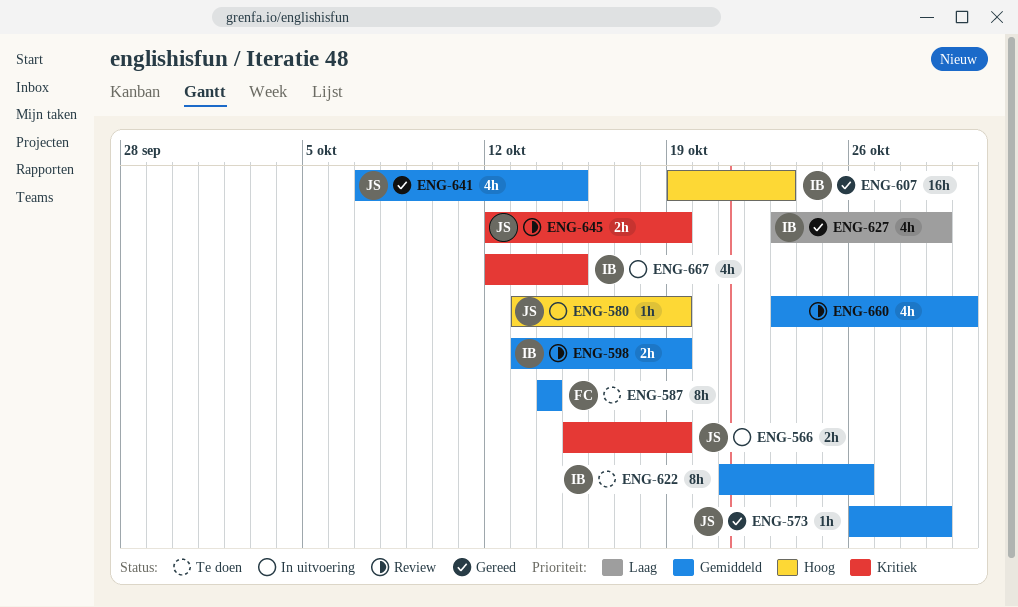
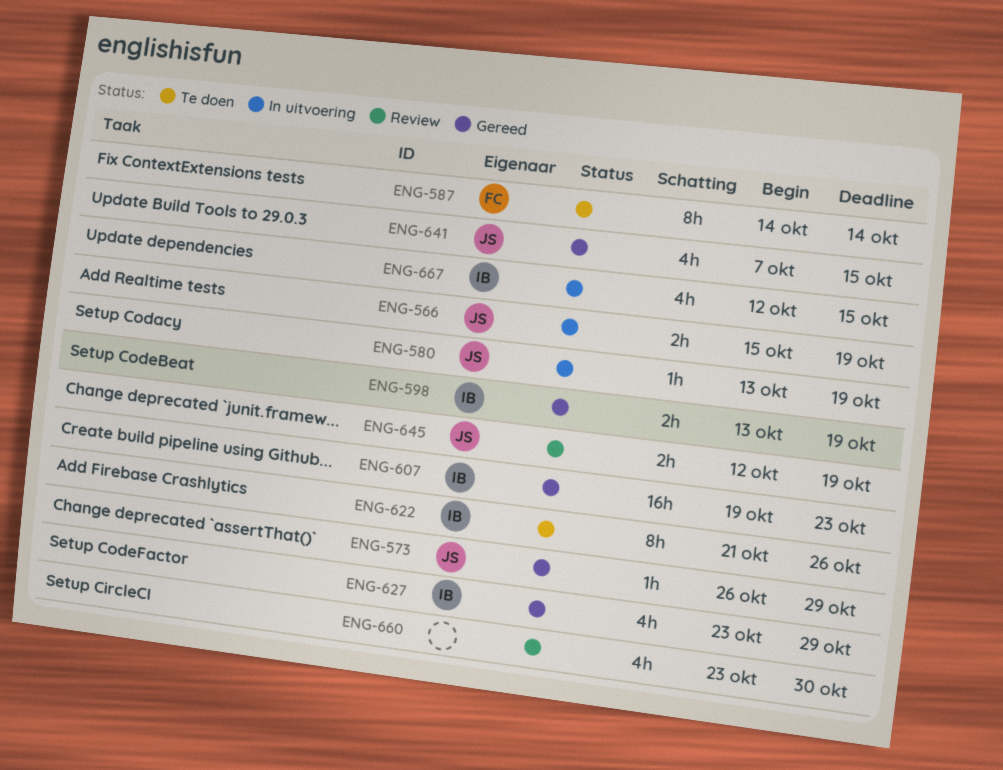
ENG-598, status: Review -> Gereed

